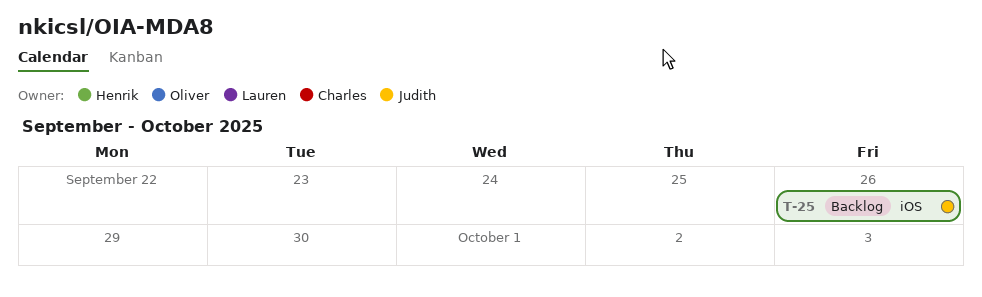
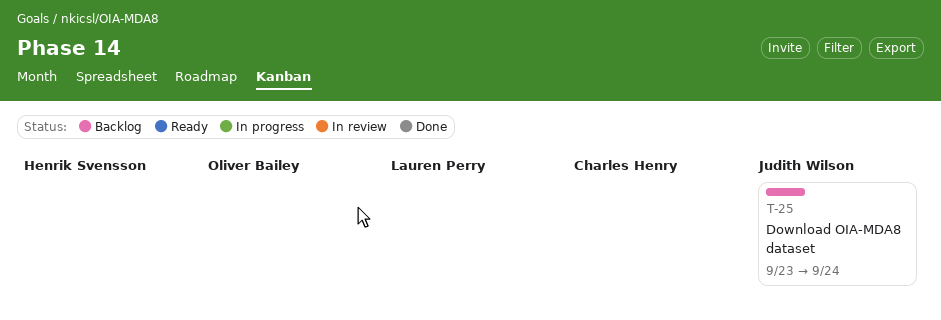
T-25, due: Sep 26 -> Sep 24

